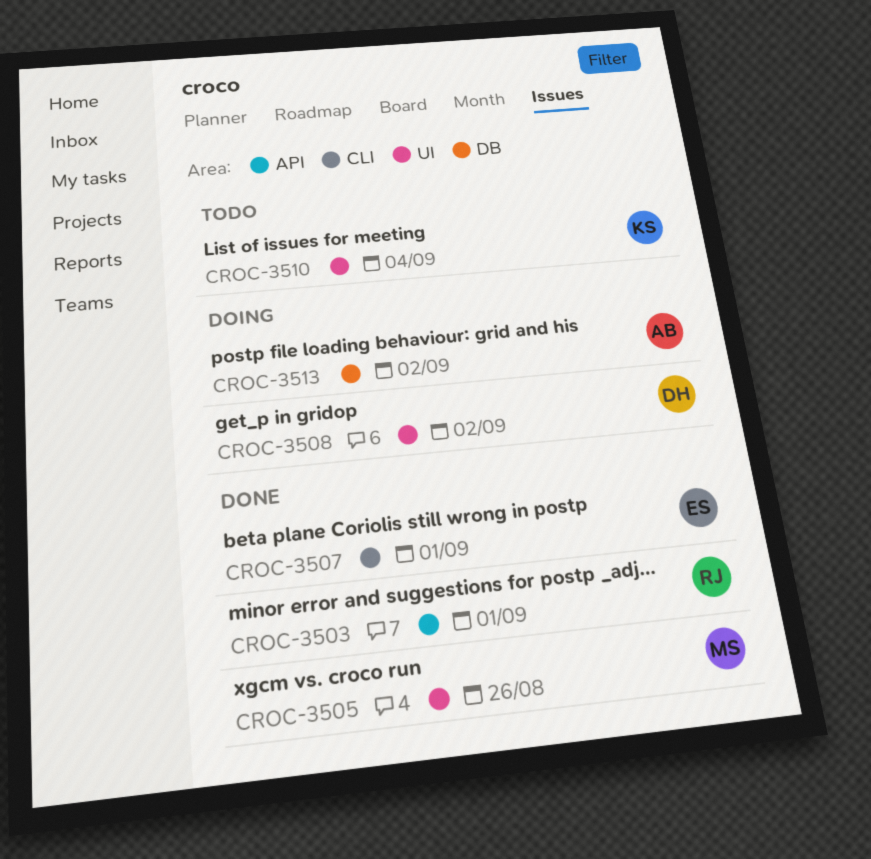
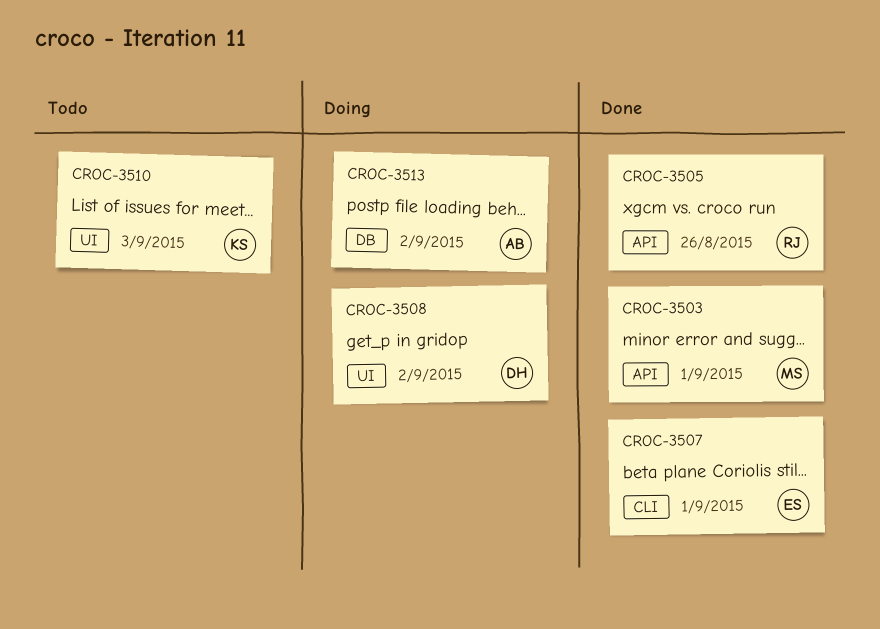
CROC-3503, owner: RJ -> MS
CROC-3505, owner: MS -> RJ
CROC-3505, label: UI -> API
CROC-3510, due: Sep 4 -> Sep 3

